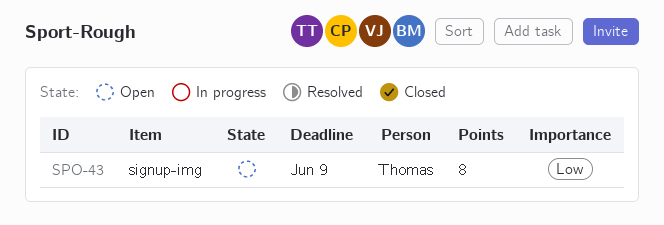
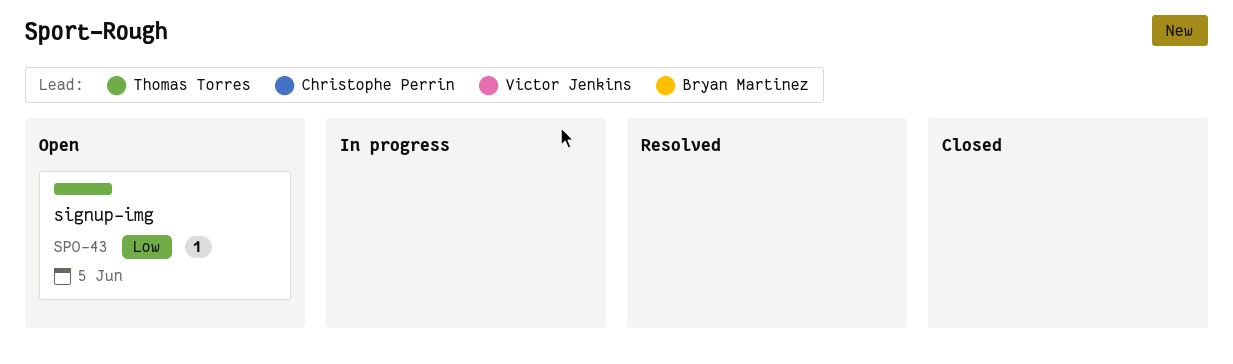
SPO-43, estimate: 8 -> 1
SPO-43, due: Jun 9 -> Jun 5

